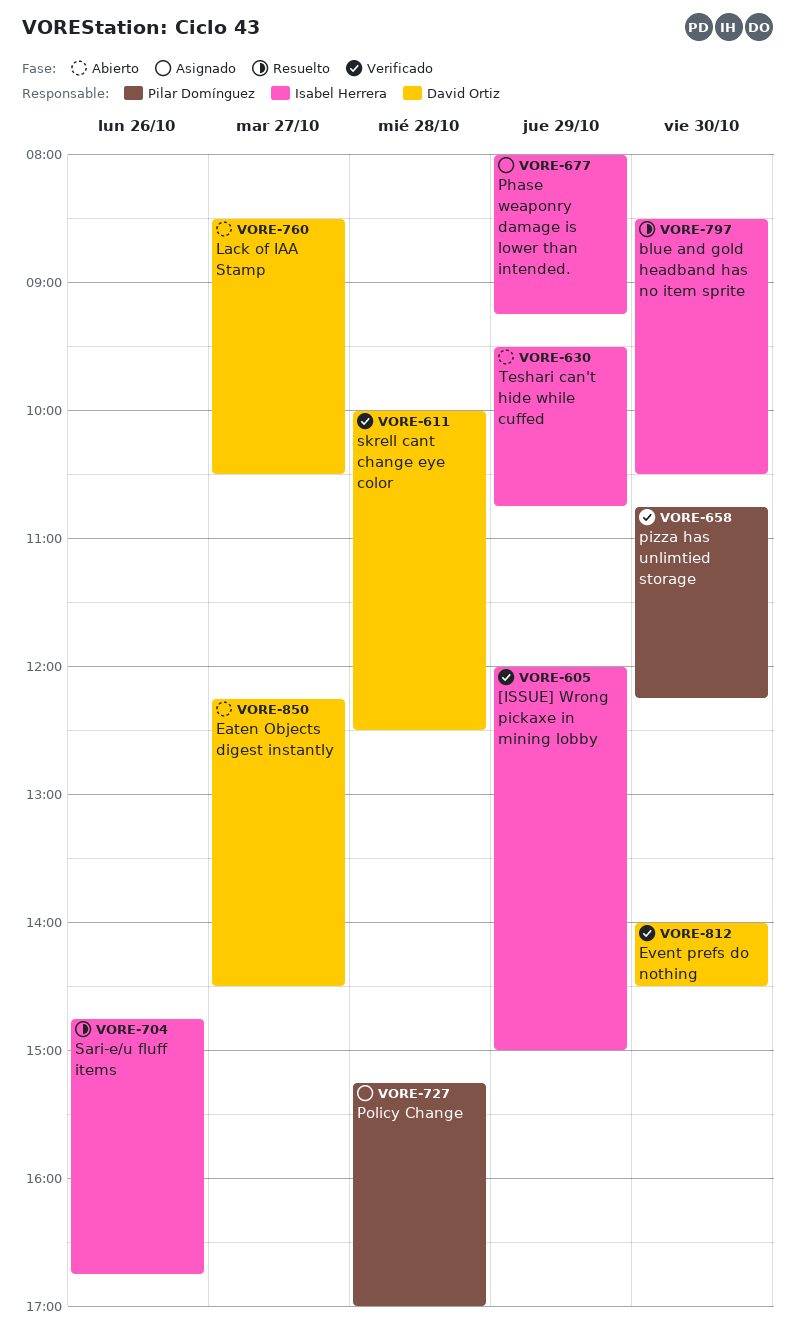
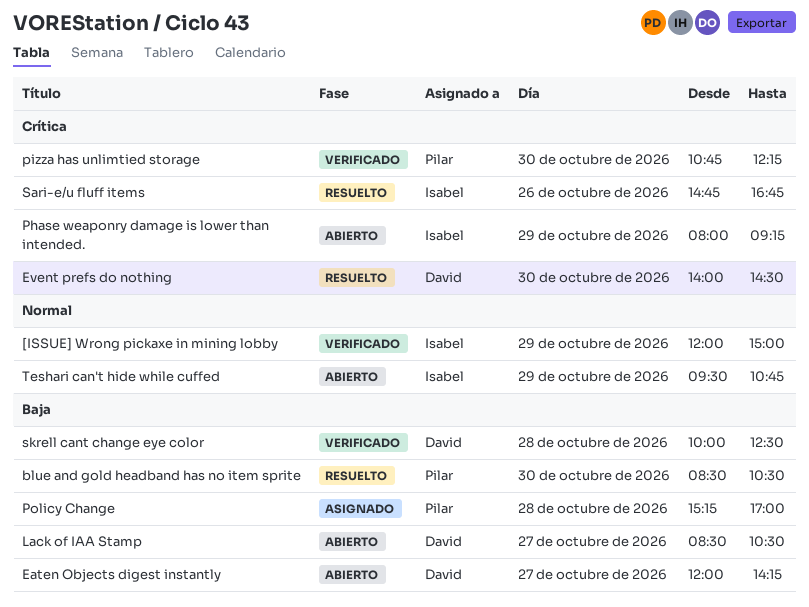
blue and gold headband has no item sprite, owner: Isabel Herrera -> Pilar Domínguez
Eaten Objects digest instantly, begins: 12:15 -> 12:00
Eaten Objects digest instantly, ends: 14:30 -> 14:15
Event prefs do nothing, status: Verificado -> Resuelto
Phase weaponry damage is lower than intended., status: Asignado -> Abierto

